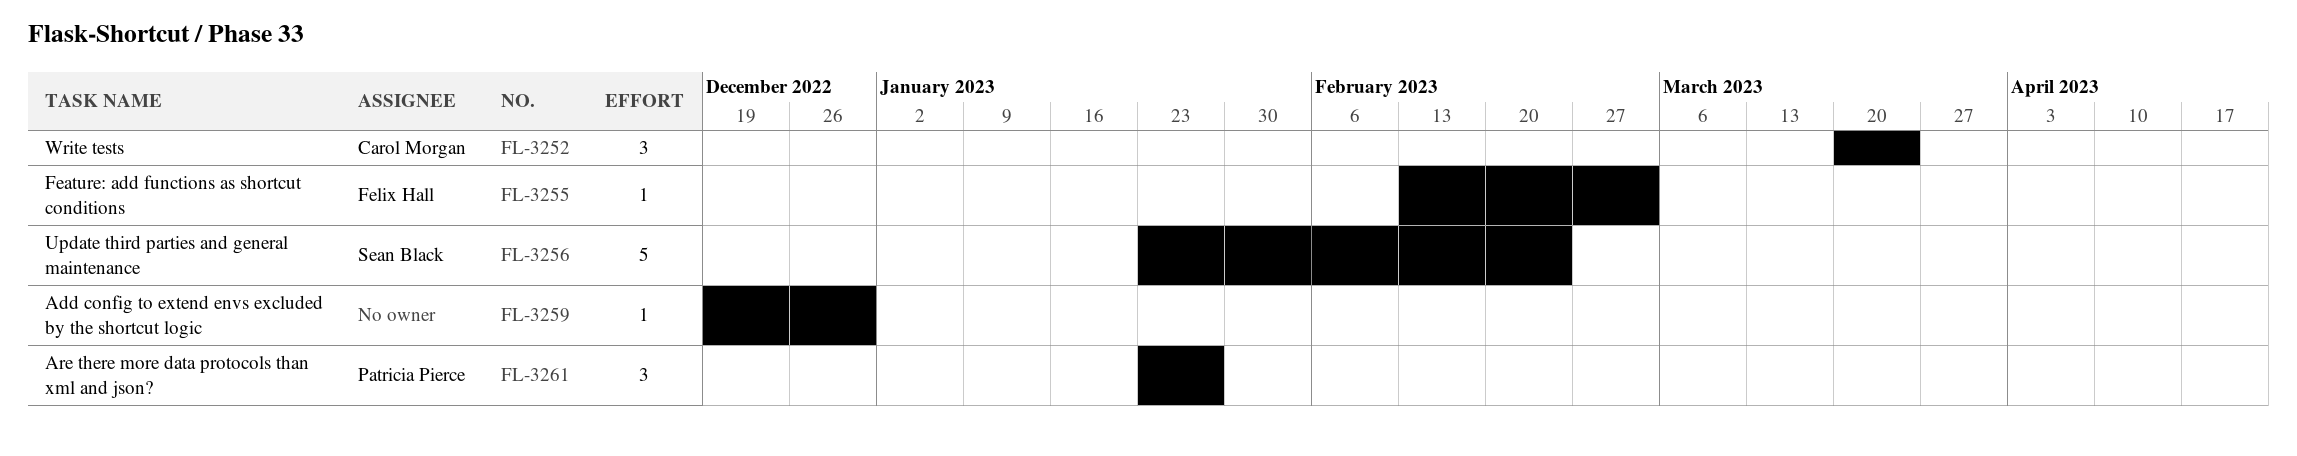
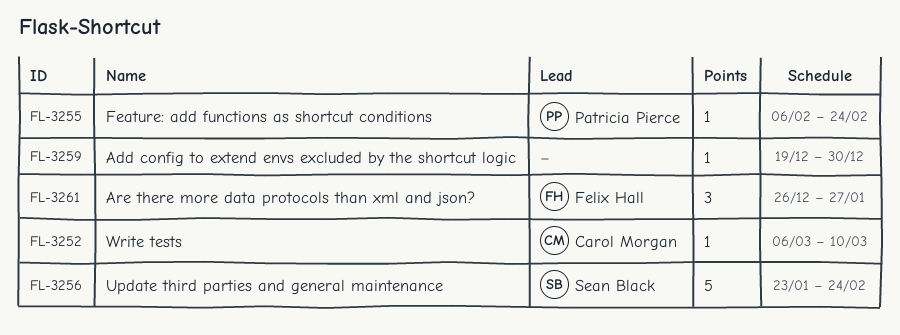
FL-3252, estimate: 3 -> 1
FL-3252, start: Mar 20 -> Mar 6
FL-3252, due: Mar 24 -> Mar 10
FL-3255, owner: Felix Hall -> Patricia Pierce
FL-3255, start: Feb 13 -> Feb 6
FL-3255, due: Mar 3 -> Feb 24
FL-3261, owner: Patricia Pierce -> Felix Hall
FL-3261, start: Jan 23 -> Dec 26

